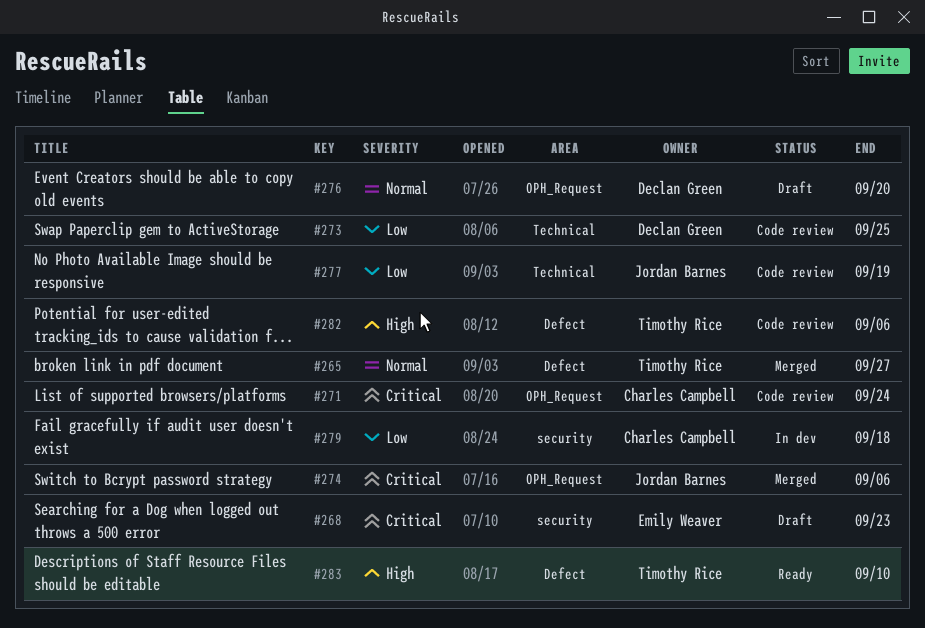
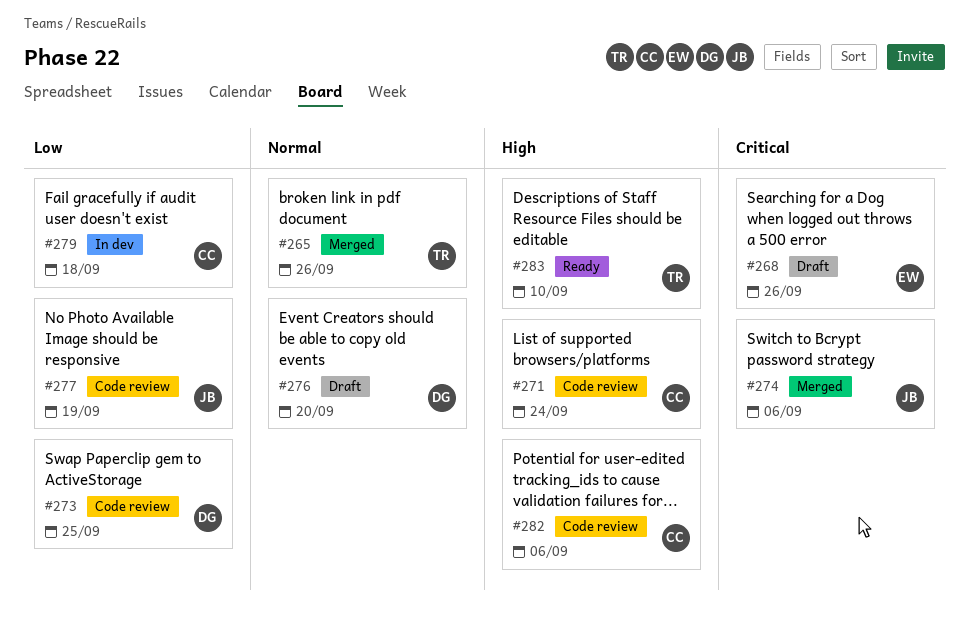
#265, due: Sep 27 -> Sep 26
#268, due: Sep 23 -> Sep 26
#271, priority: Critical -> High
#282, owner: Timothy Rice -> Charles Campbell

